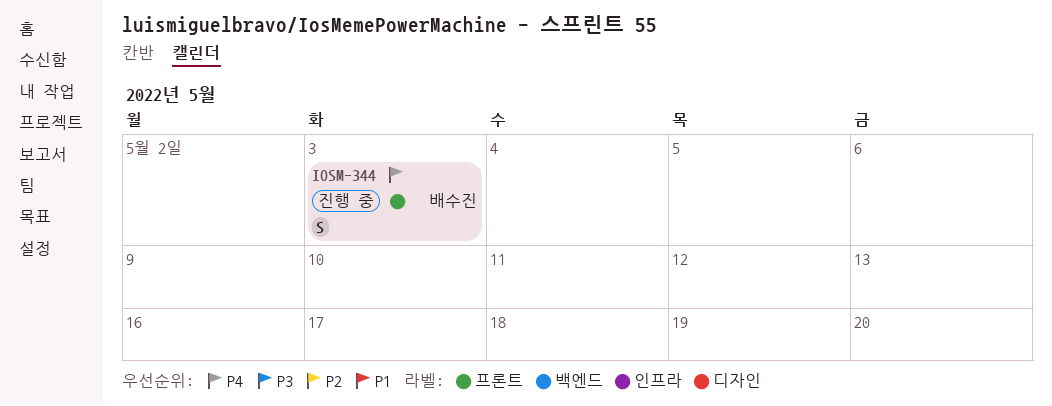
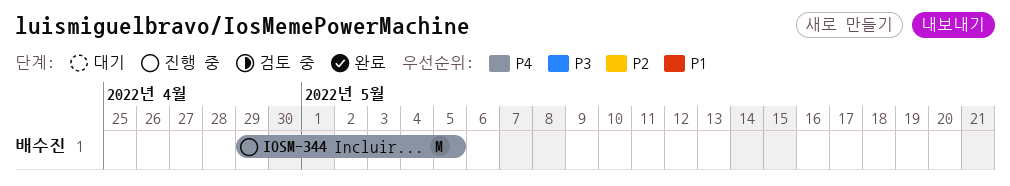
IOSM-344, estimate: S -> M
IOSM-344, due: May 3 -> May 5

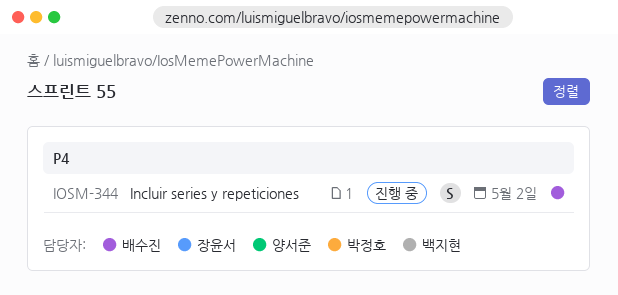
IOSM-344, estimate: M -> S
IOSM-344, due: May 5 -> May 2

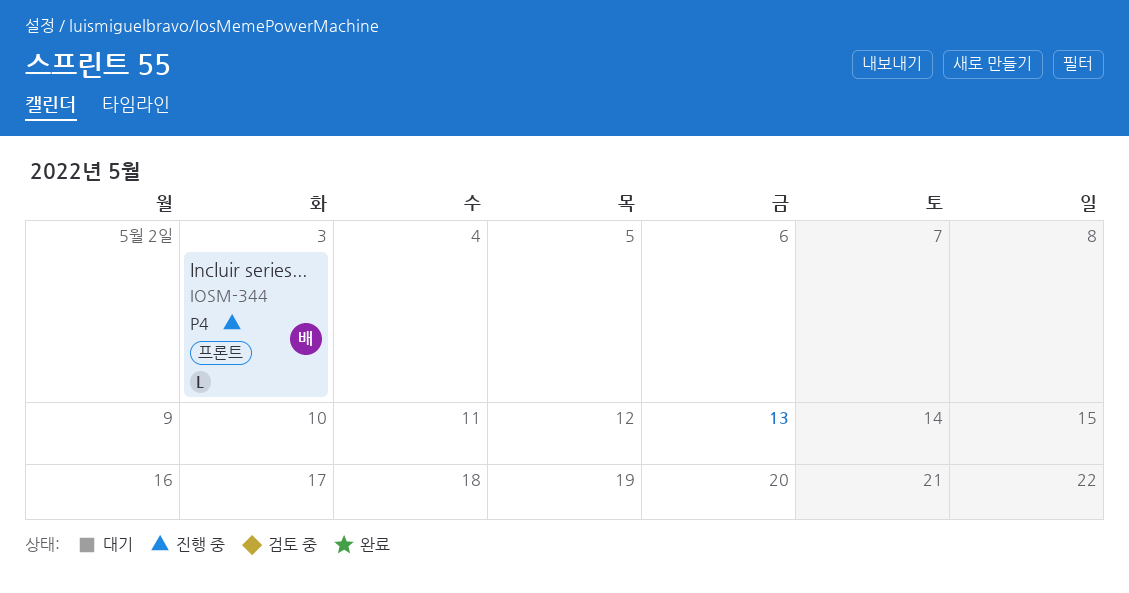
IOSM-344, estimate: S -> L
IOSM-344, due: May 2 -> May 3

